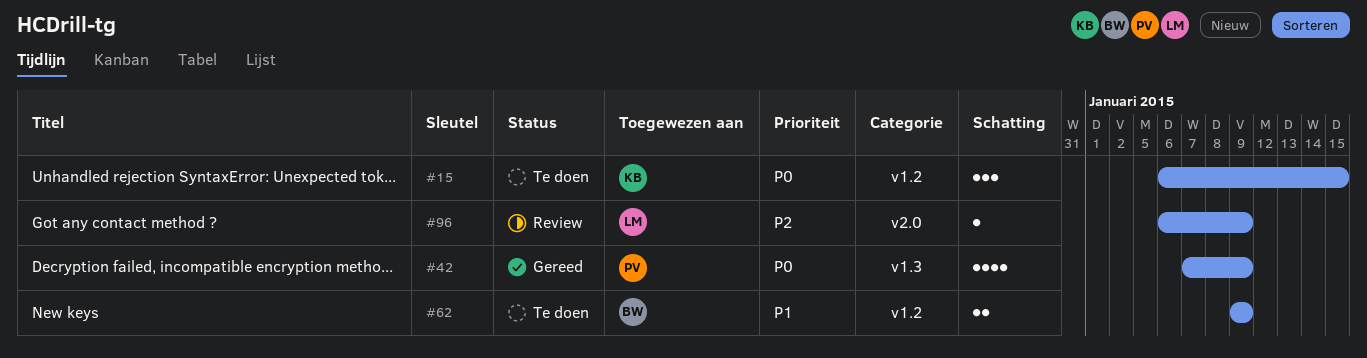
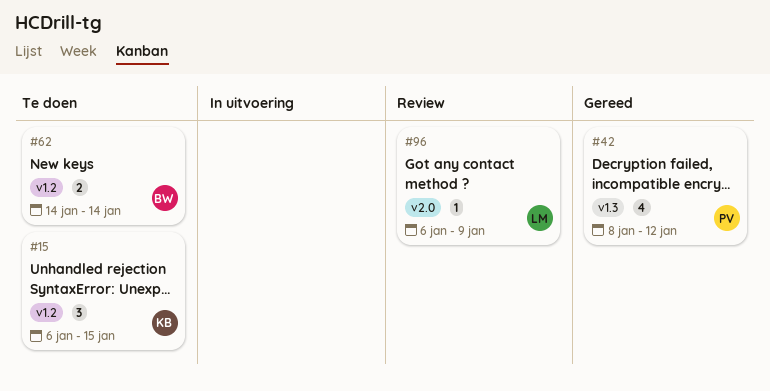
#42, start: Jan 7 -> Jan 8
#42, due: Jan 9 -> Jan 12
#62, start: Jan 9 -> Jan 14
#62, due: Jan 9 -> Jan 14

